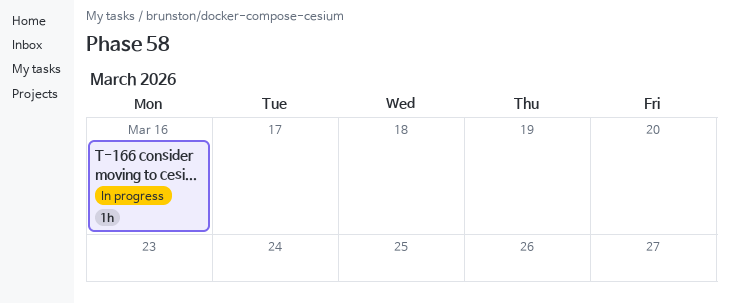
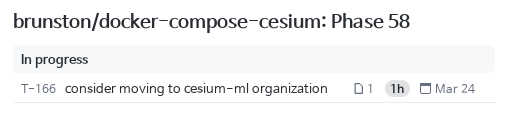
T-166, due: Mar 16 -> Mar 24

